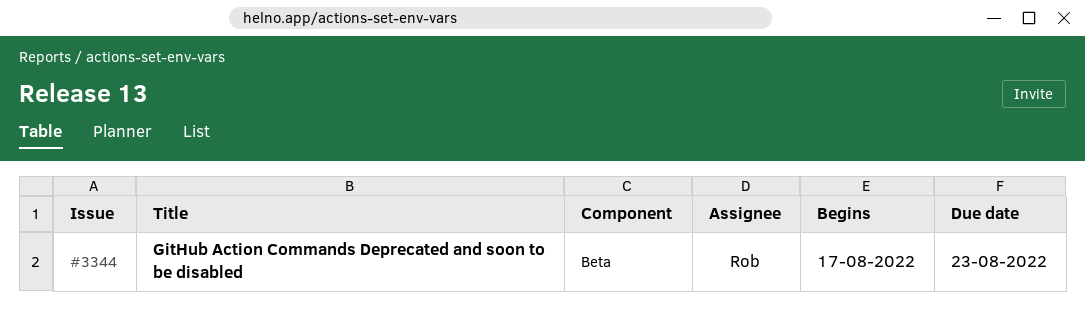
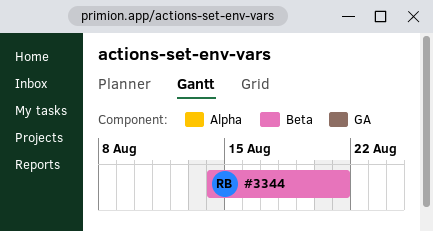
#3344, start: Aug 17 -> Aug 14
#3344, due: Aug 23 -> Aug 21

